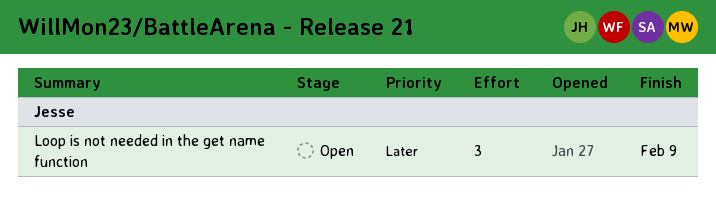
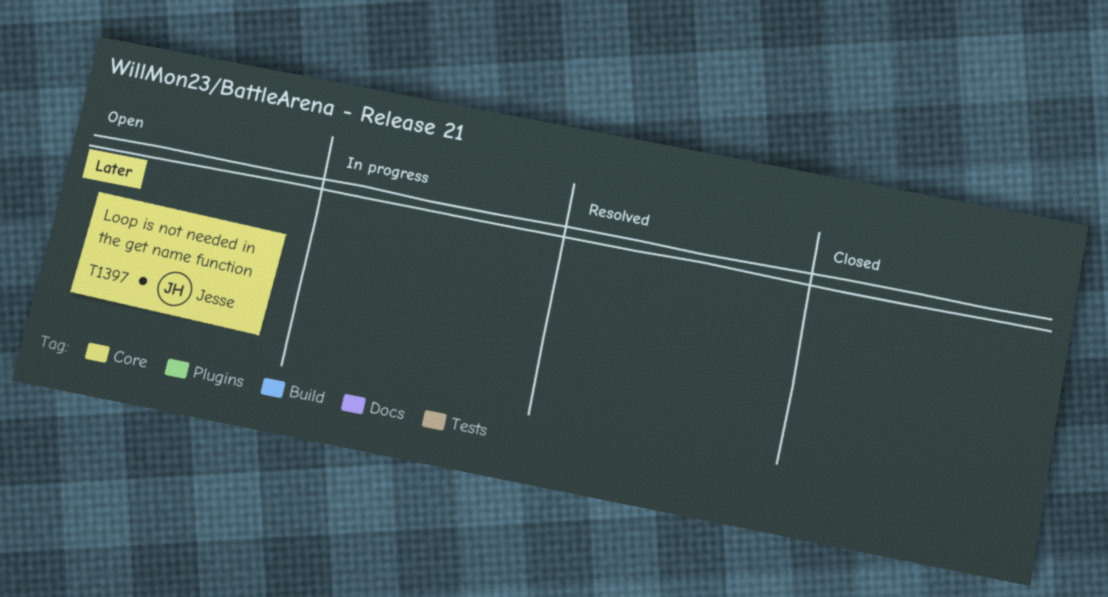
Loop is not needed in the get name function, estimate: 3 -> 1

